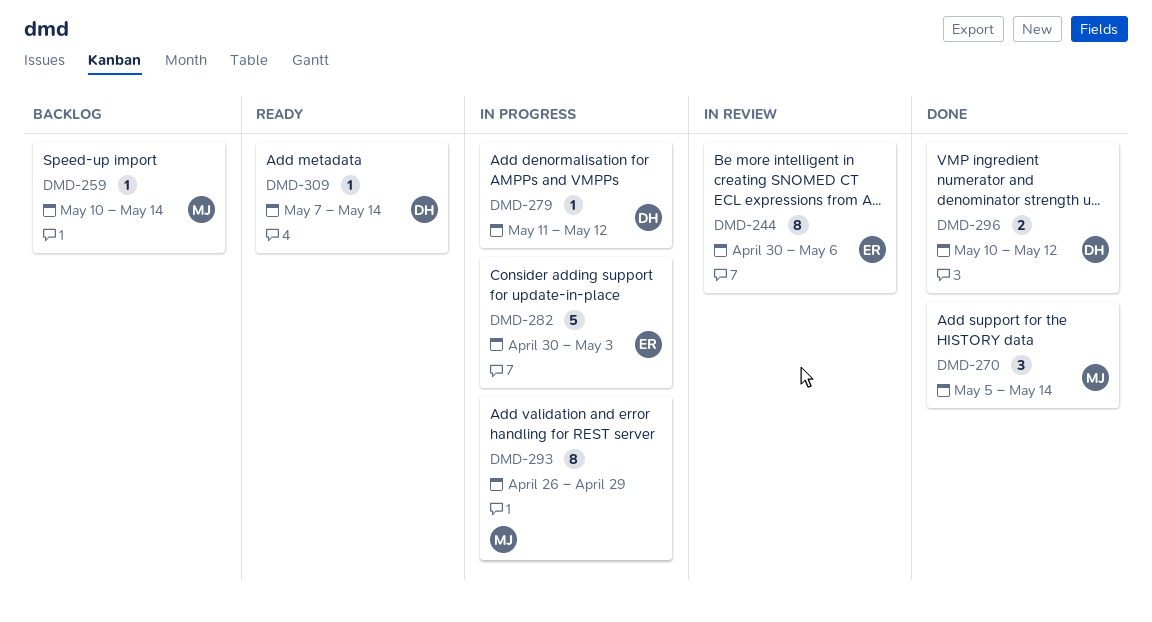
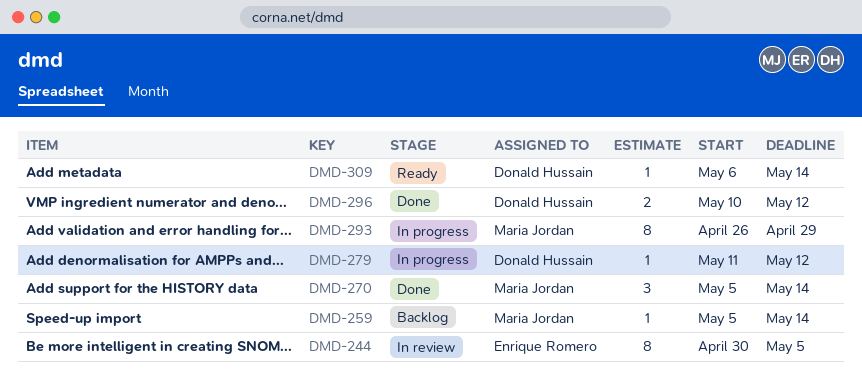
DMD-244, due: May 6 -> May 5
DMD-259, start: May 10 -> May 5
DMD-282: present -> none
DMD-309, start: May 7 -> May 6

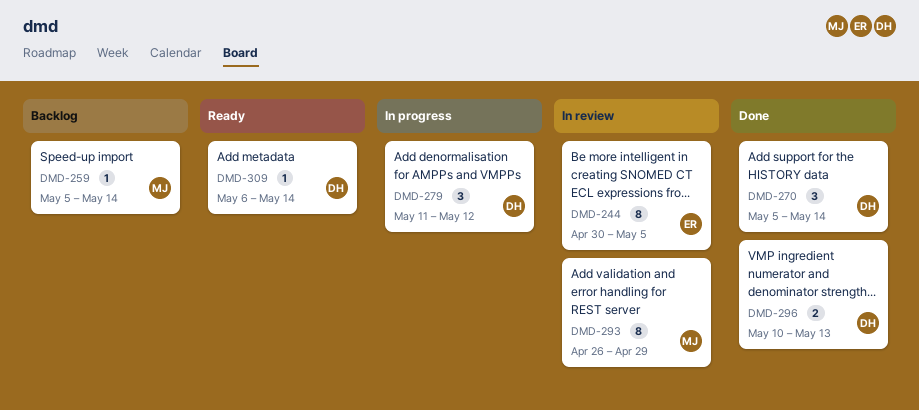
DMD-270, owner: Maria Jordan -> Donald Hussain
DMD-279, estimate: 1 -> 3
DMD-293, status: In progress -> In review
DMD-296, due: May 12 -> May 13

